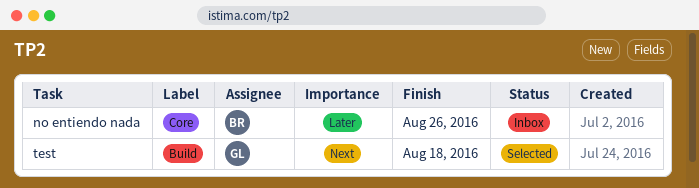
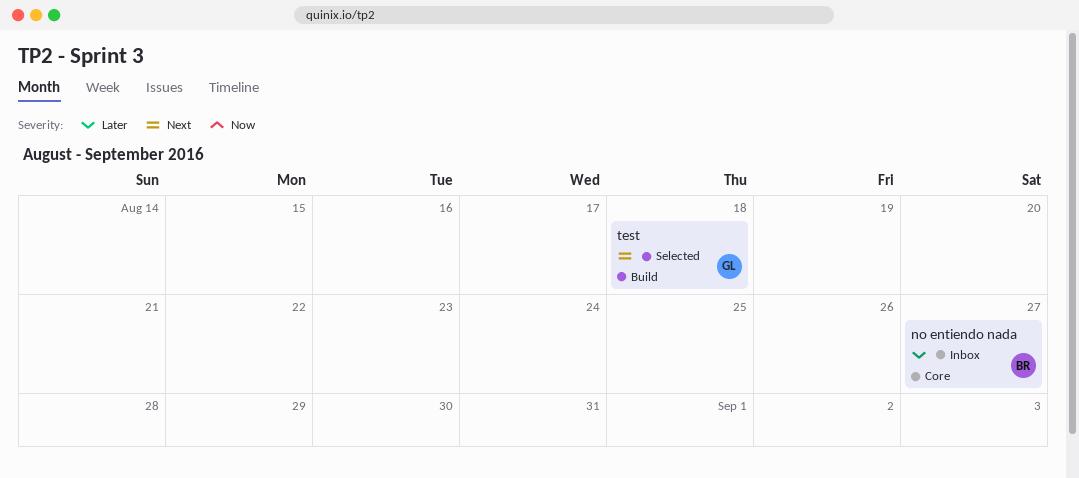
no entiendo nada, due: Aug 26 -> Aug 27

